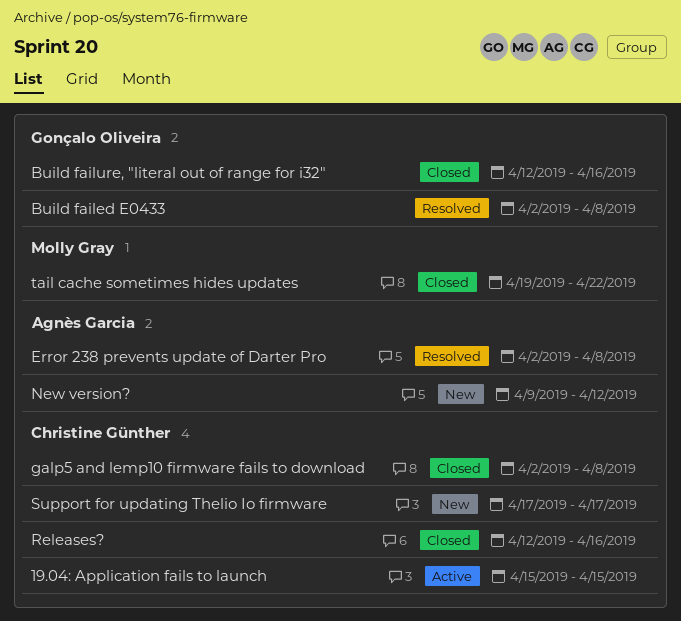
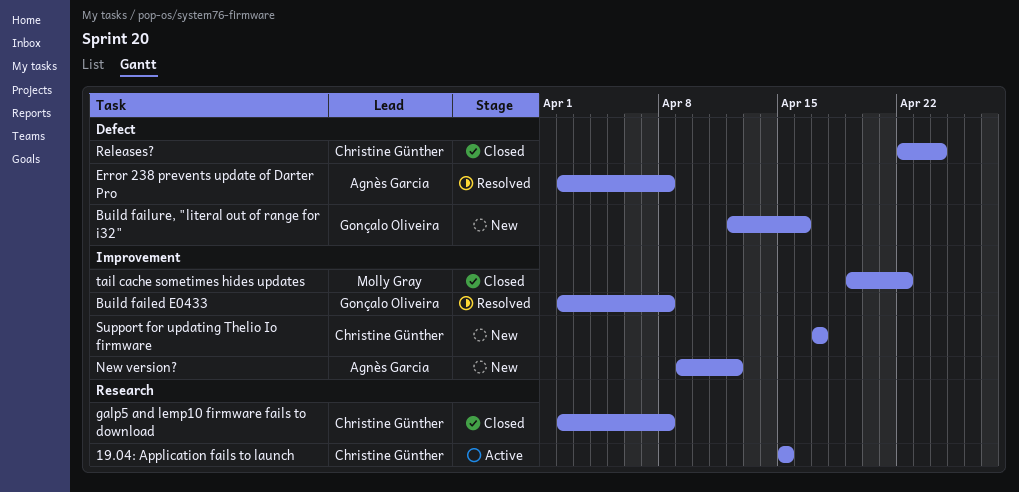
Build failure, "literal out of range for i32", status: Closed -> New
Releases?, start: Apr 12 -> Apr 22
Releases?, due: Apr 16 -> Apr 24

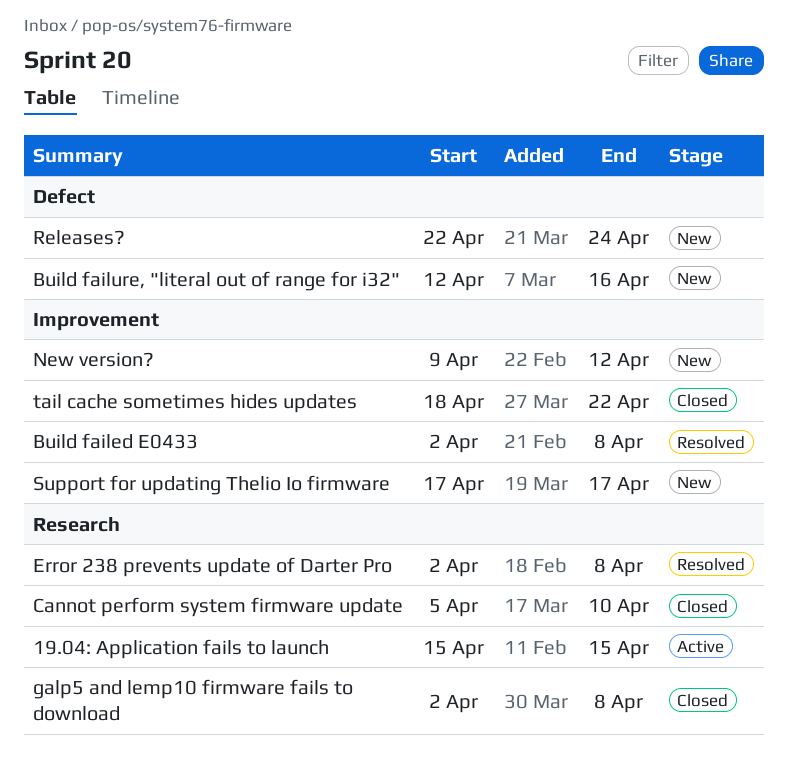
Cannot perform system firmware update: none -> present
Error 238 prevents update of Darter Pro, label: Defect -> Research
Releases?, status: Closed -> New
tail cache sometimes hides updates, start: Apr 19 -> Apr 18

